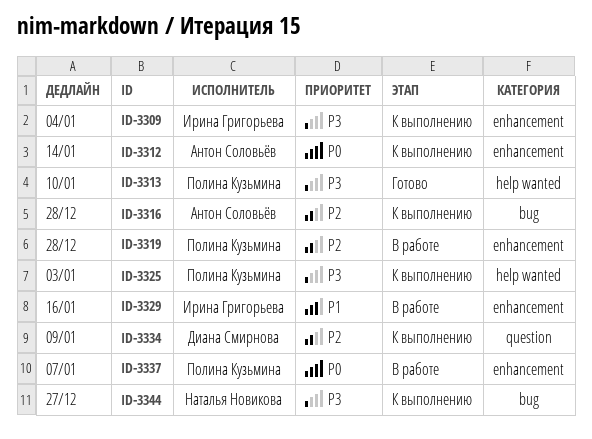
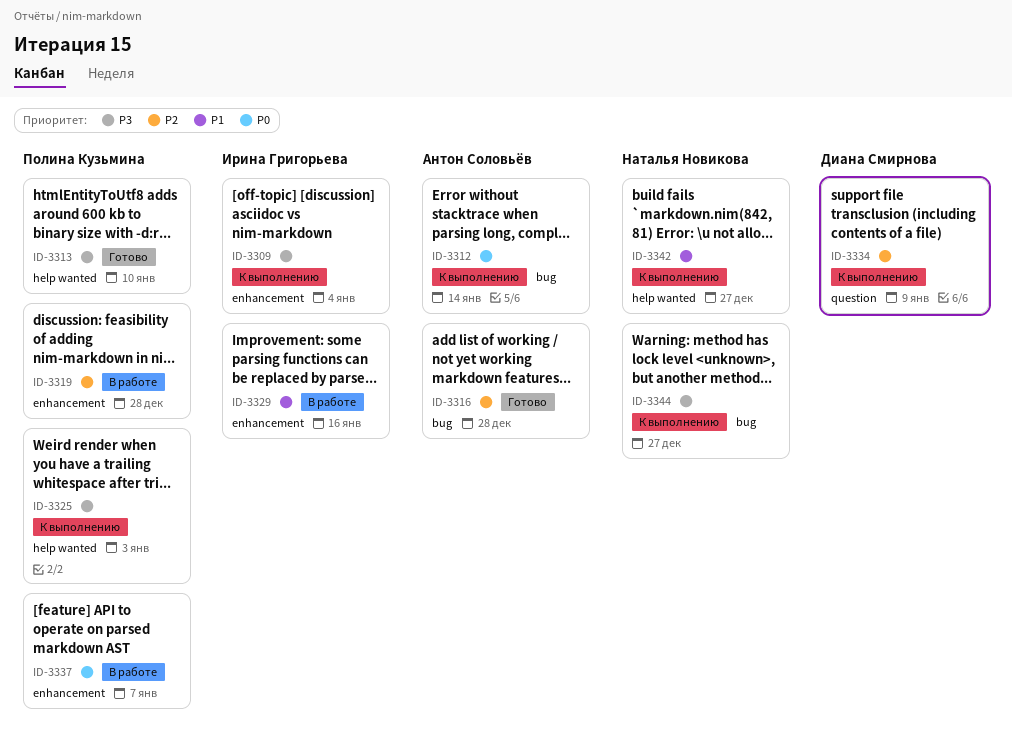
ID-3312, label: enhancement -> bug
ID-3316, status: К выполнению -> Готово
ID-3342: none -> present

